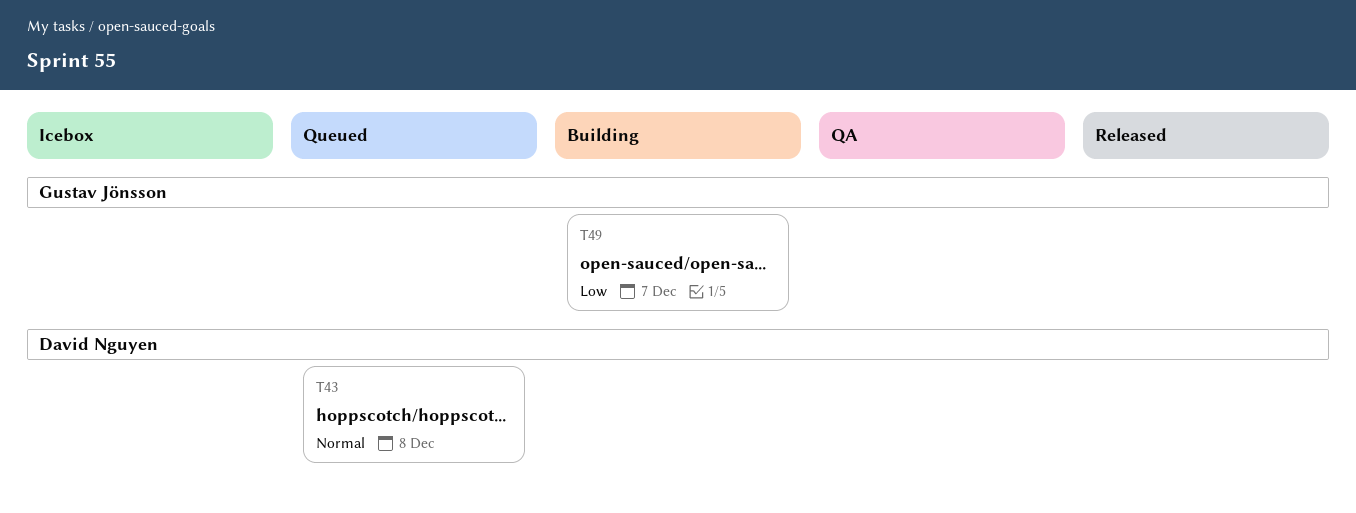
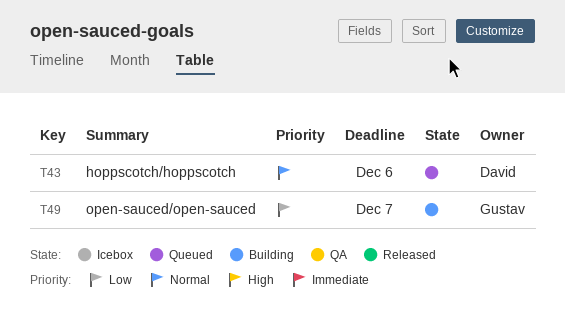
T43, due: Dec 8 -> Dec 6

